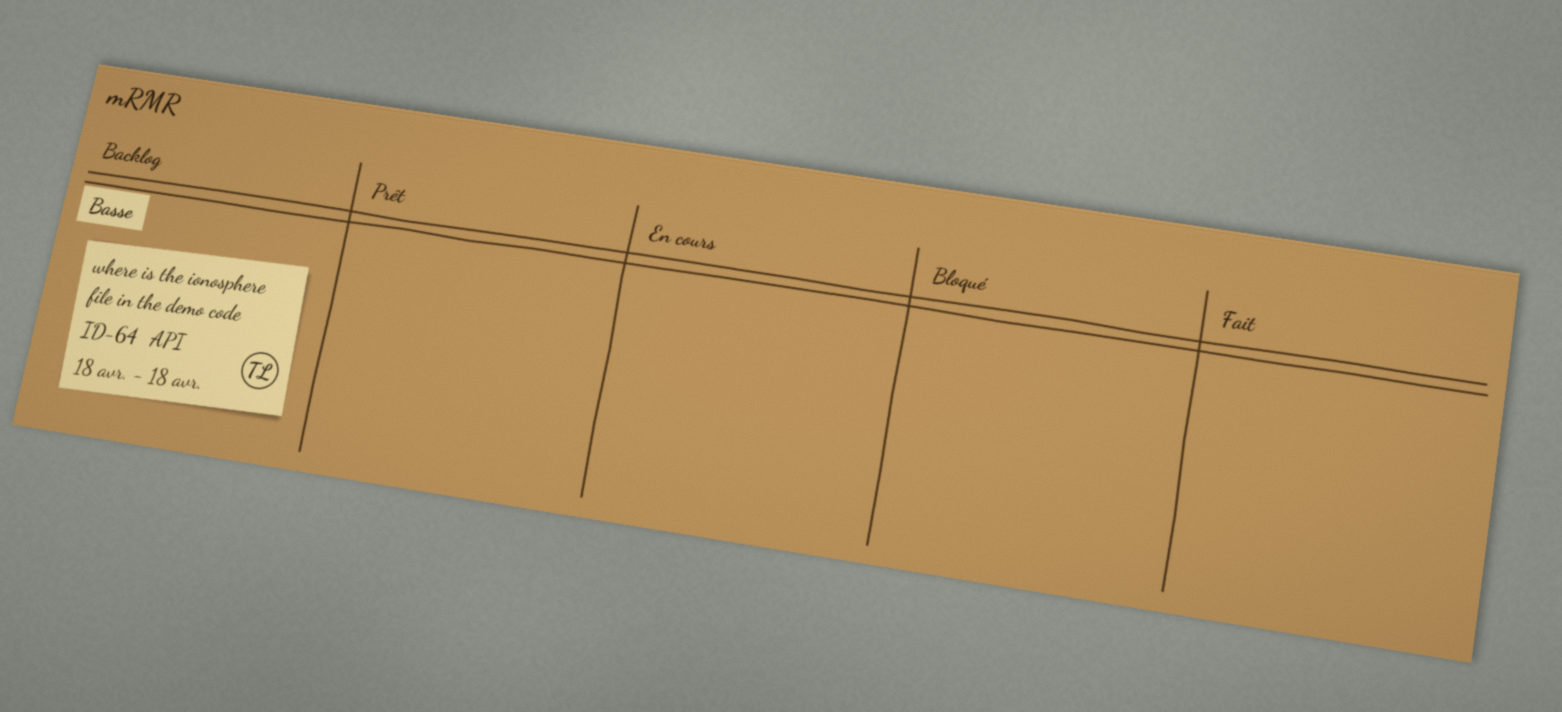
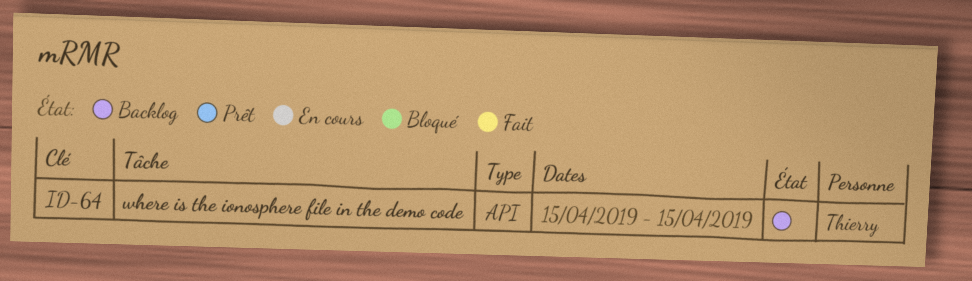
ID-64, start: Apr 18 -> Apr 15
ID-64, due: Apr 18 -> Apr 15

